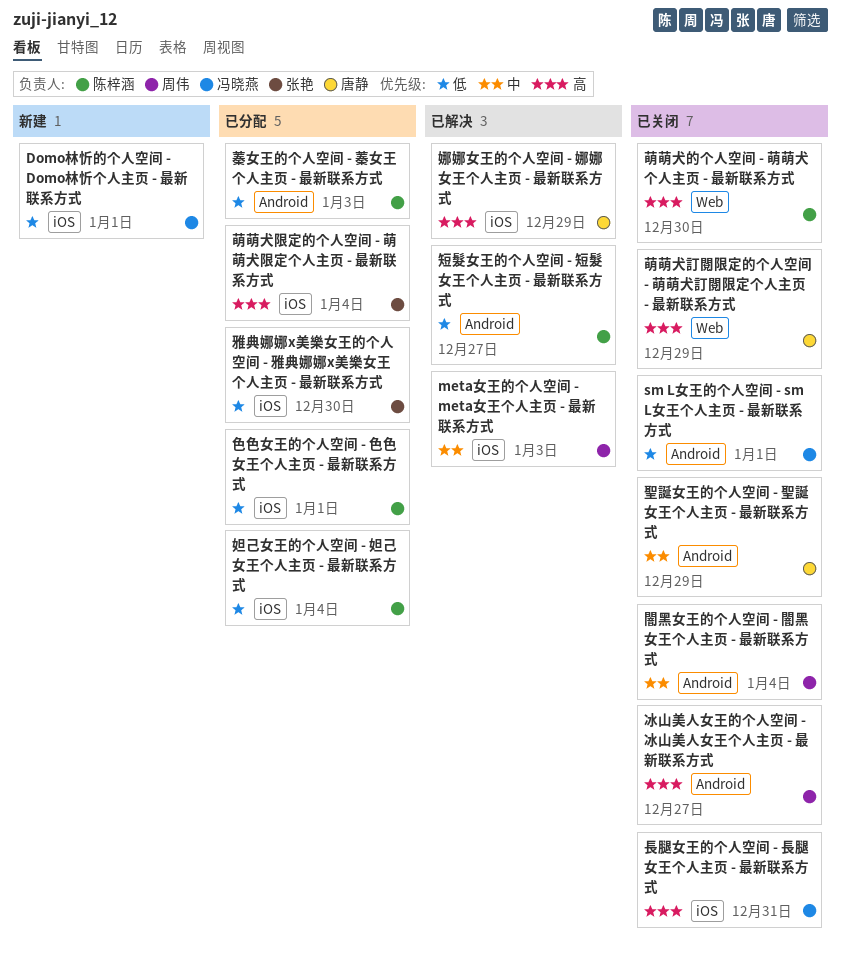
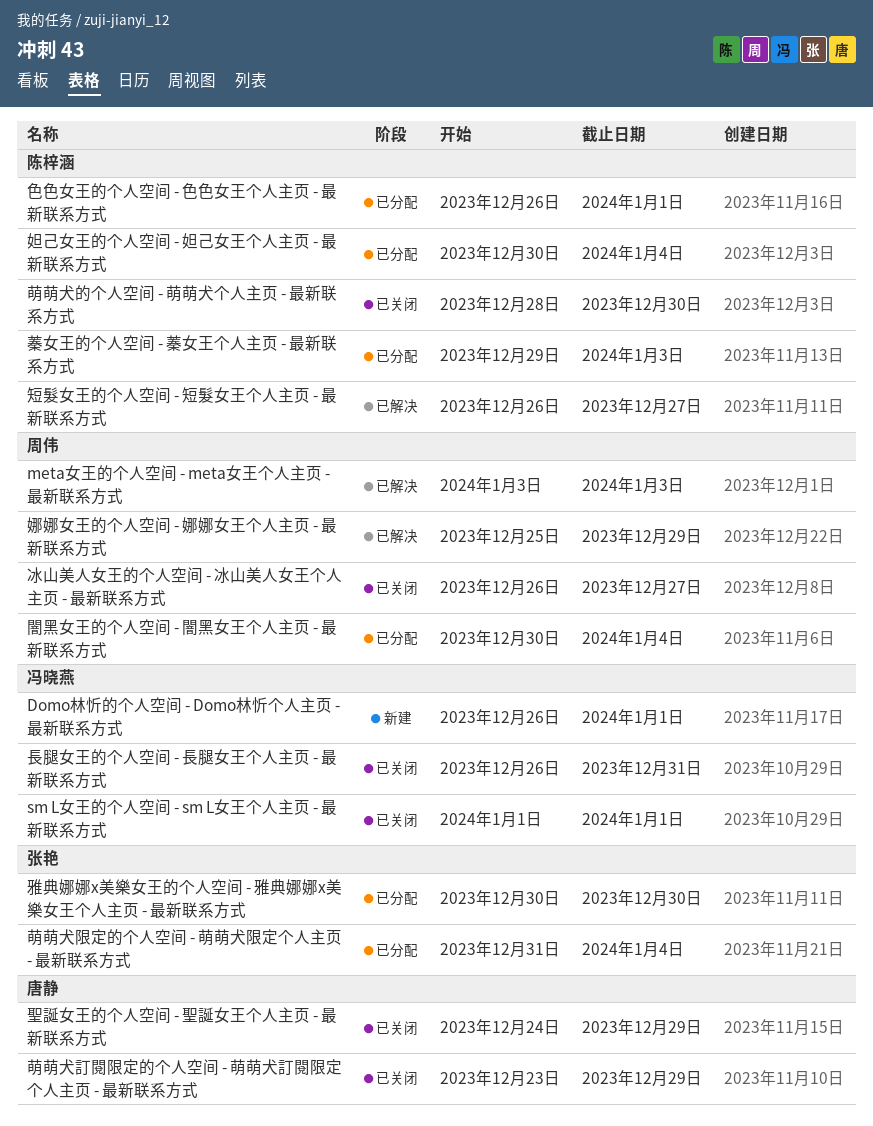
娜娜女王的个人空间 - 娜娜女王个人主页 - 最新联系方式, owner: 唐静 -> 周伟
闇黑女王的个人空间 - 闇黑女王个人主页 - 最新联系方式, status: 已关闭 -> 已分配

